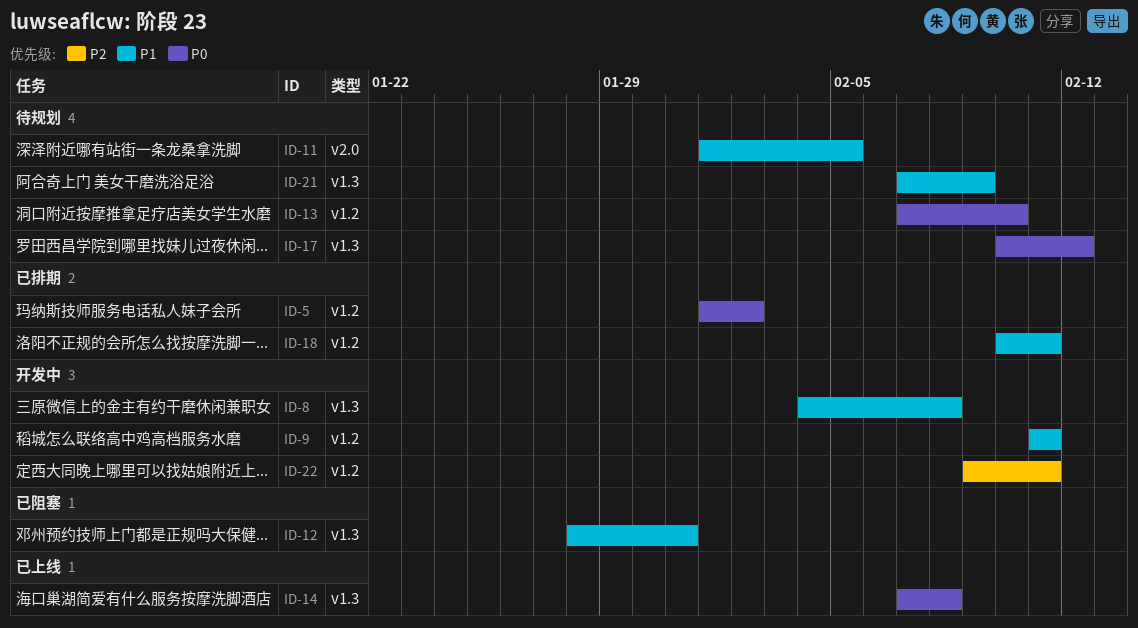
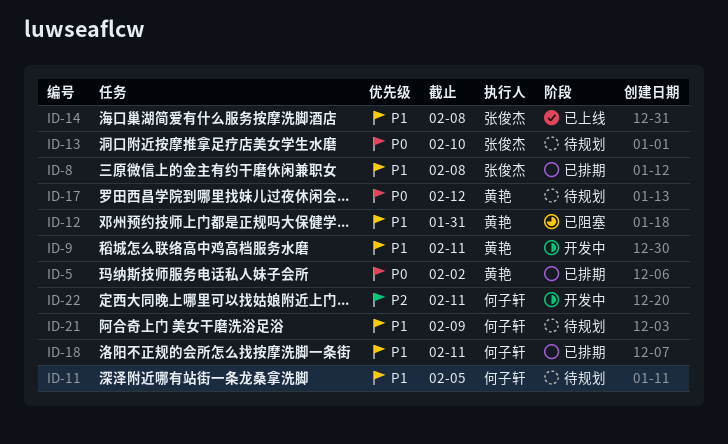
ID-8, status: 开发中 -> 已排期
ID-14, priority: P0 -> P1

